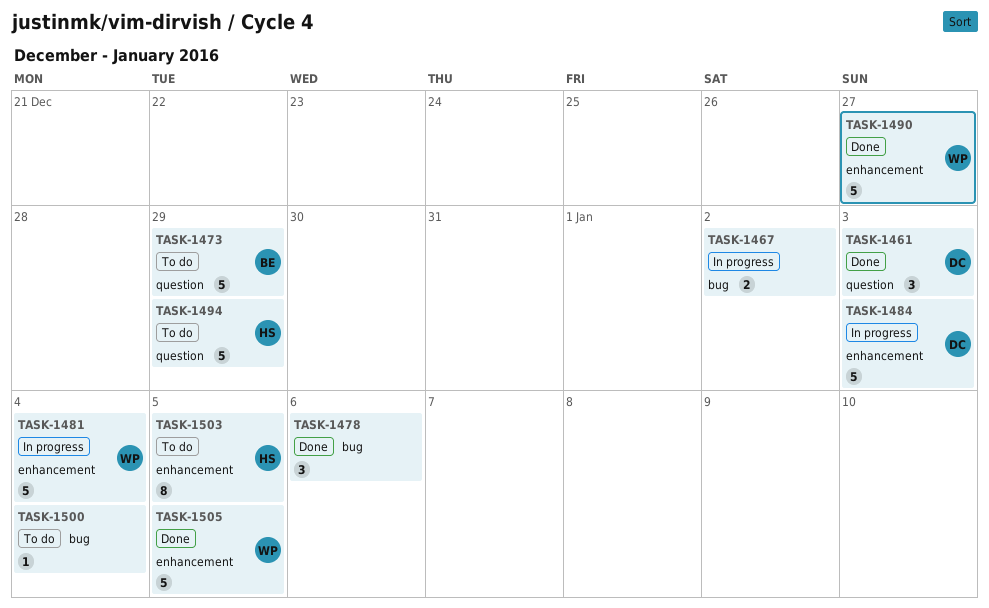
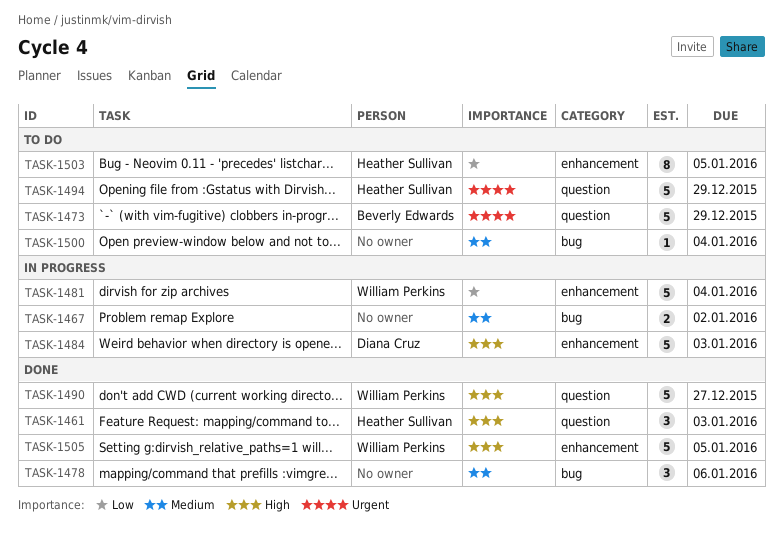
TASK-1461, owner: Diana Cruz -> Heather Sullivan
TASK-1490, label: enhancement -> question

